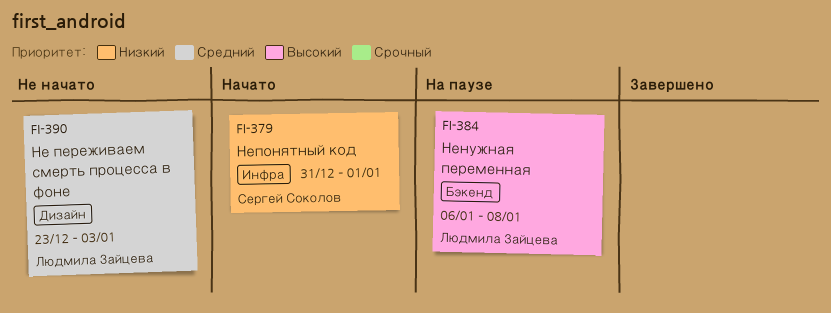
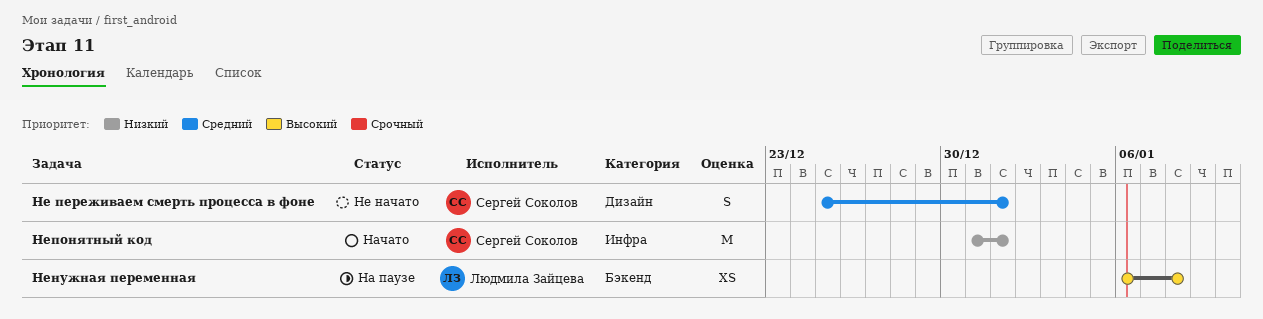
Не переживаем смерть процесса в фоне, owner: Людмила Зайцева -> Сергей Соколов
Не переживаем смерть процесса в фоне, start: Dec 23 -> Dec 25
Не переживаем смерть процесса в фоне, due: Jan 3 -> Jan 1

